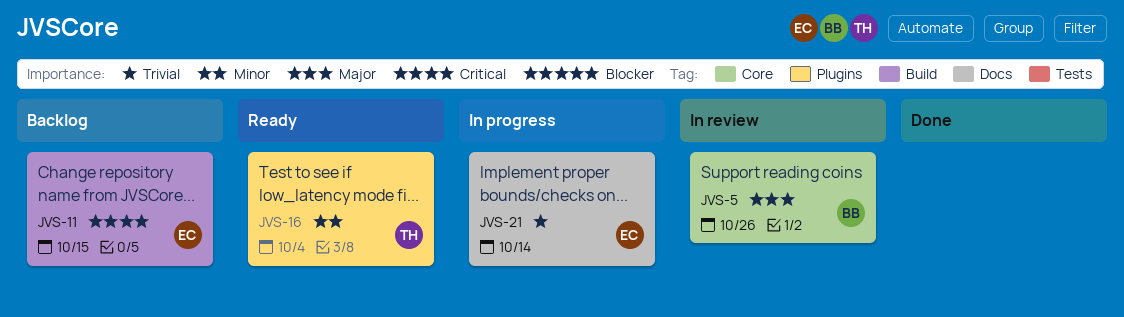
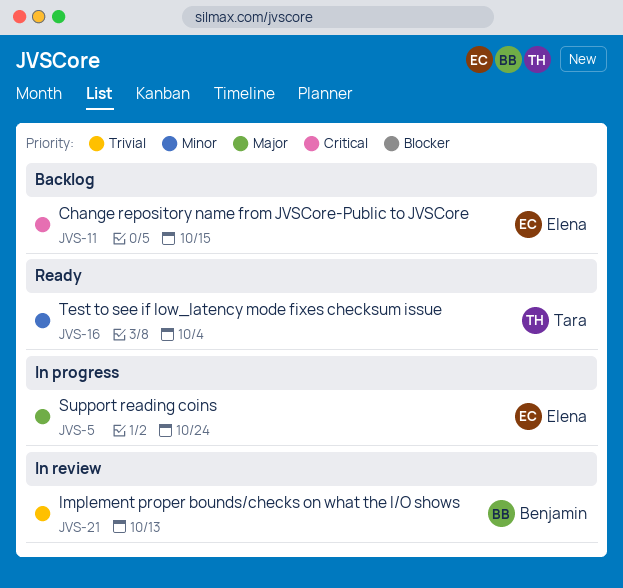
JVS-5, status: In review -> In progress
JVS-5, owner: Benjamin -> Elena
JVS-5, due: Oct 26 -> Oct 24
JVS-21, status: In progress -> In review
JVS-21, owner: Elena -> Benjamin
JVS-21, due: Oct 14 -> Oct 13

